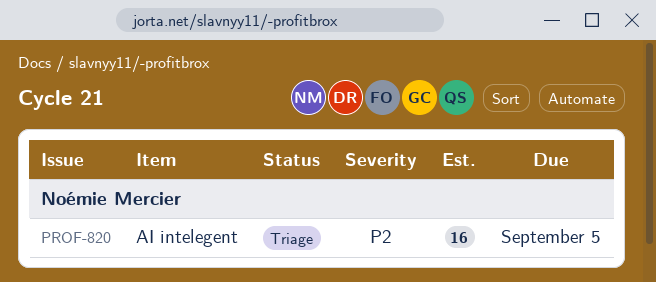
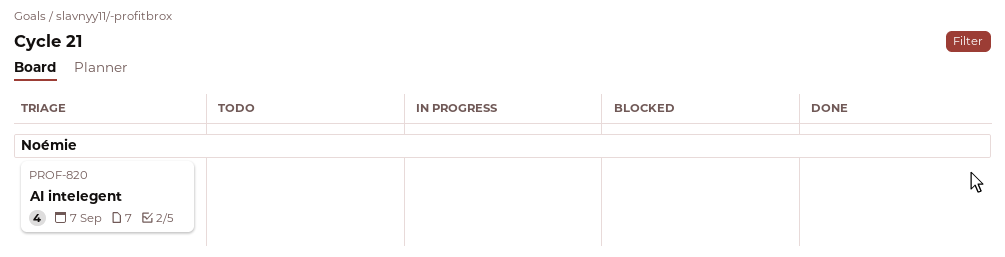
PROF-820, estimate: 16 -> 4
PROF-820, due: Sep 5 -> Sep 7

